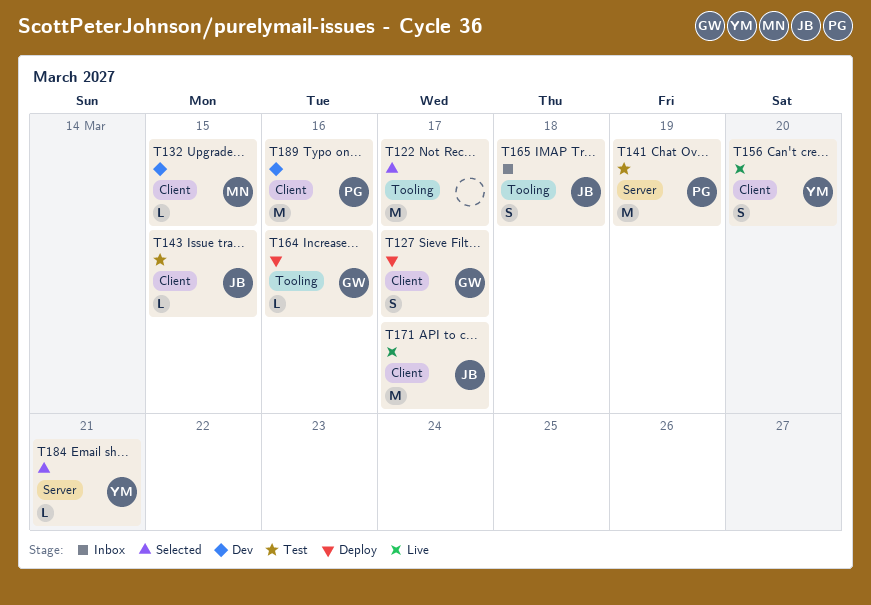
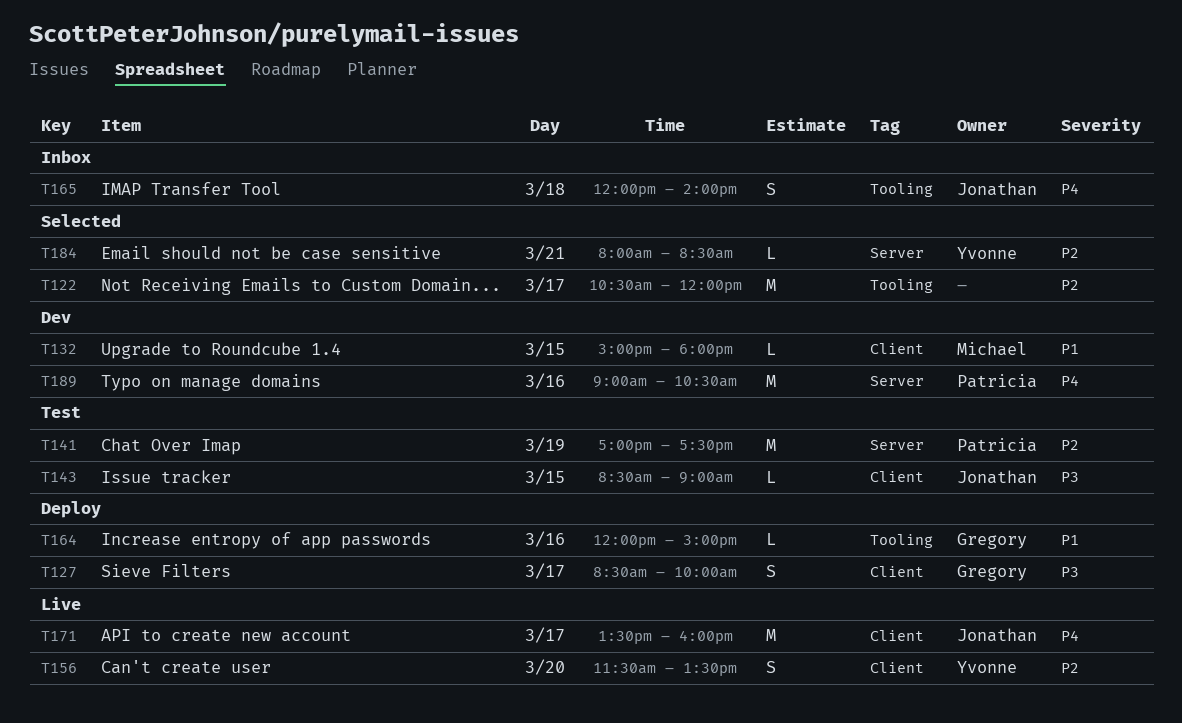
T189, label: Client -> Server

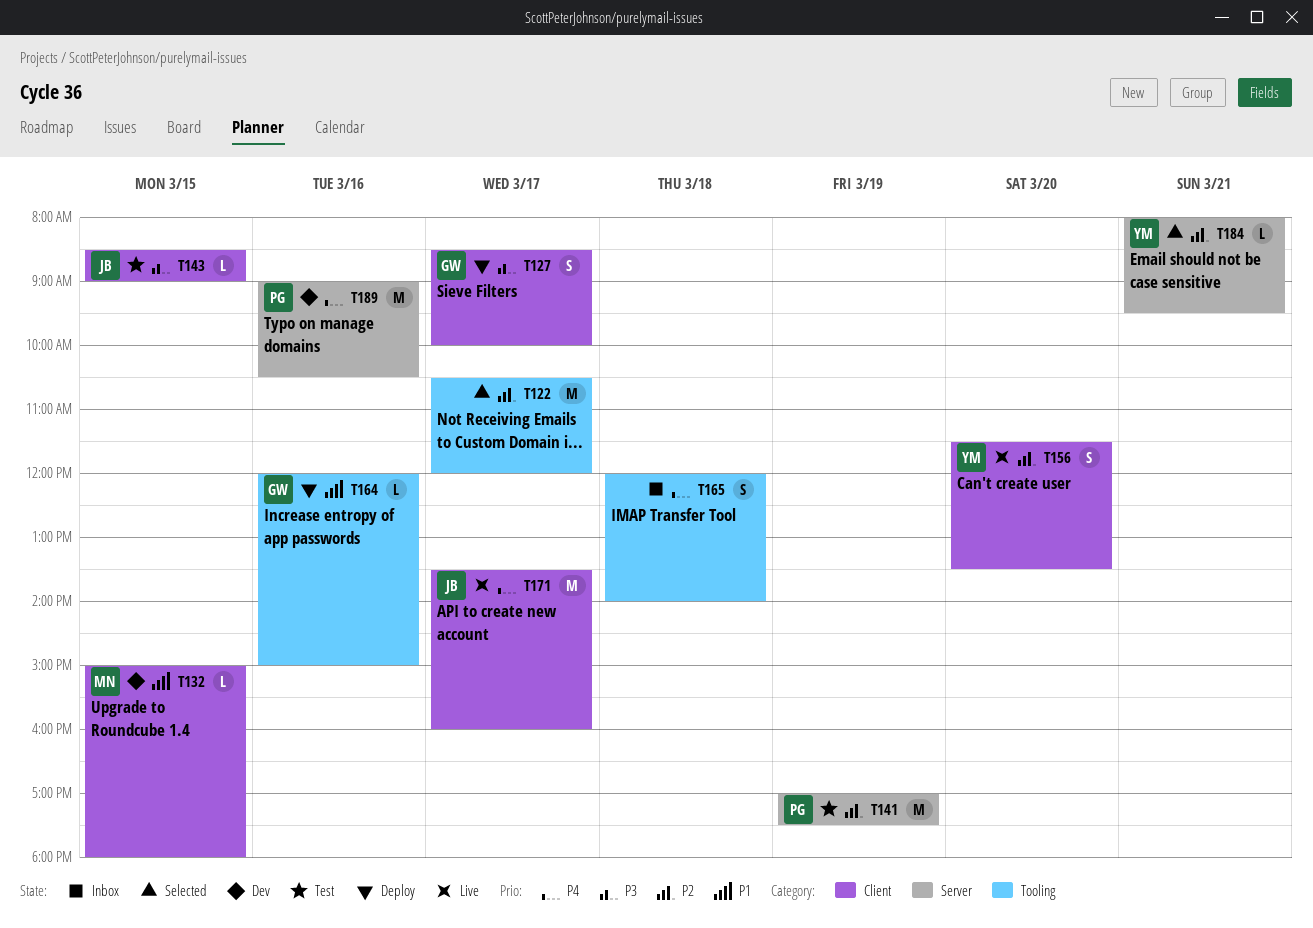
T165, owner: Jonathan -> none
T184, ends: 08:30 -> 09:30

